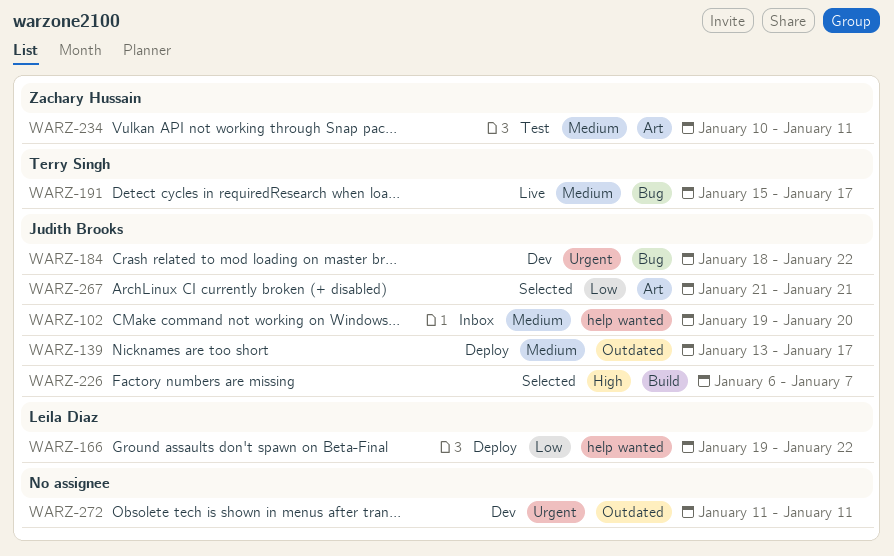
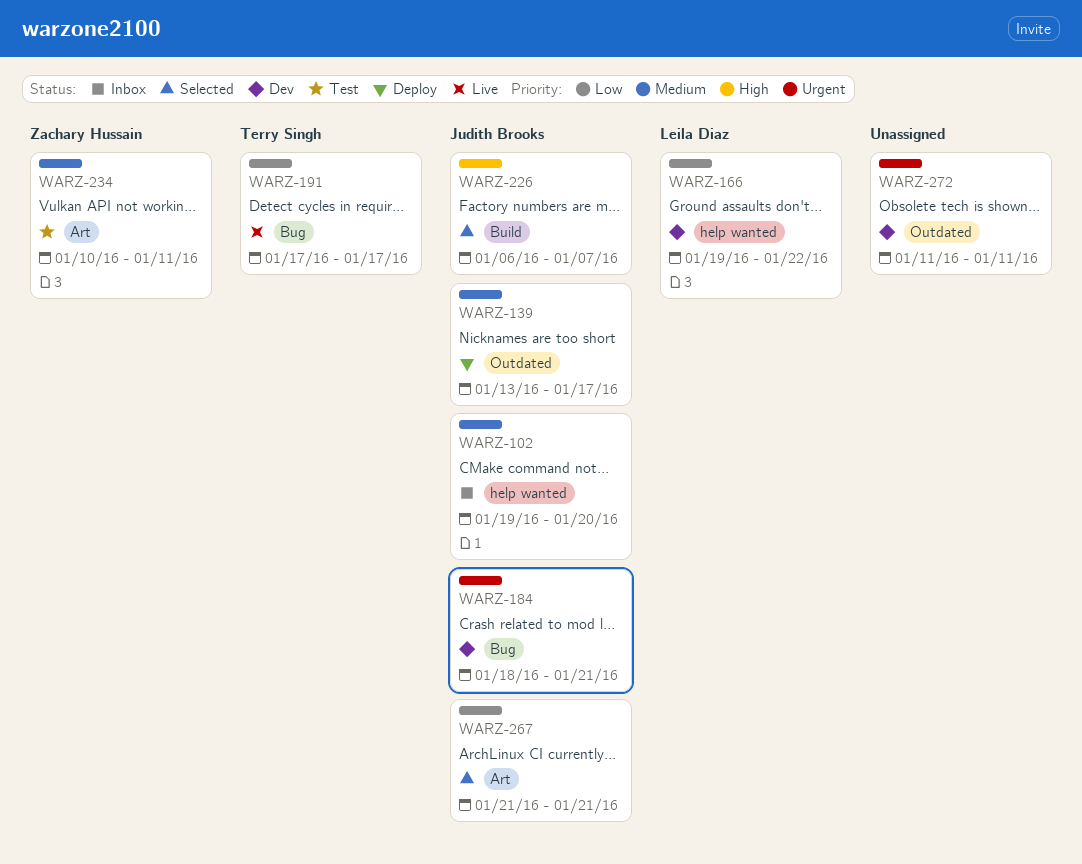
WARZ-166, status: Deploy -> Dev
WARZ-184, due: Jan 22 -> Jan 21
WARZ-191, priority: Medium -> Low
WARZ-191, start: Jan 15 -> Jan 17

